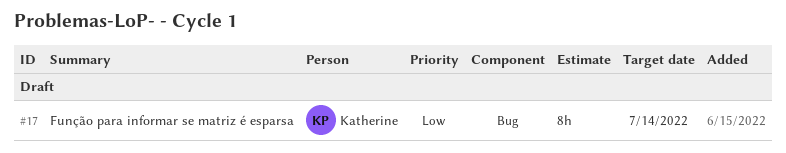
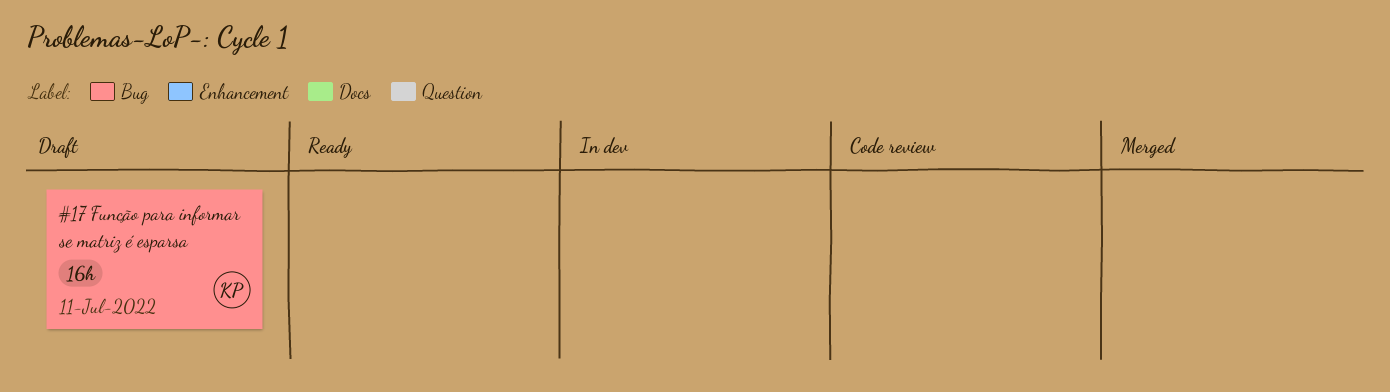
#17, estimate: 8h -> 16h
#17, due: Jul 14 -> Jul 11

